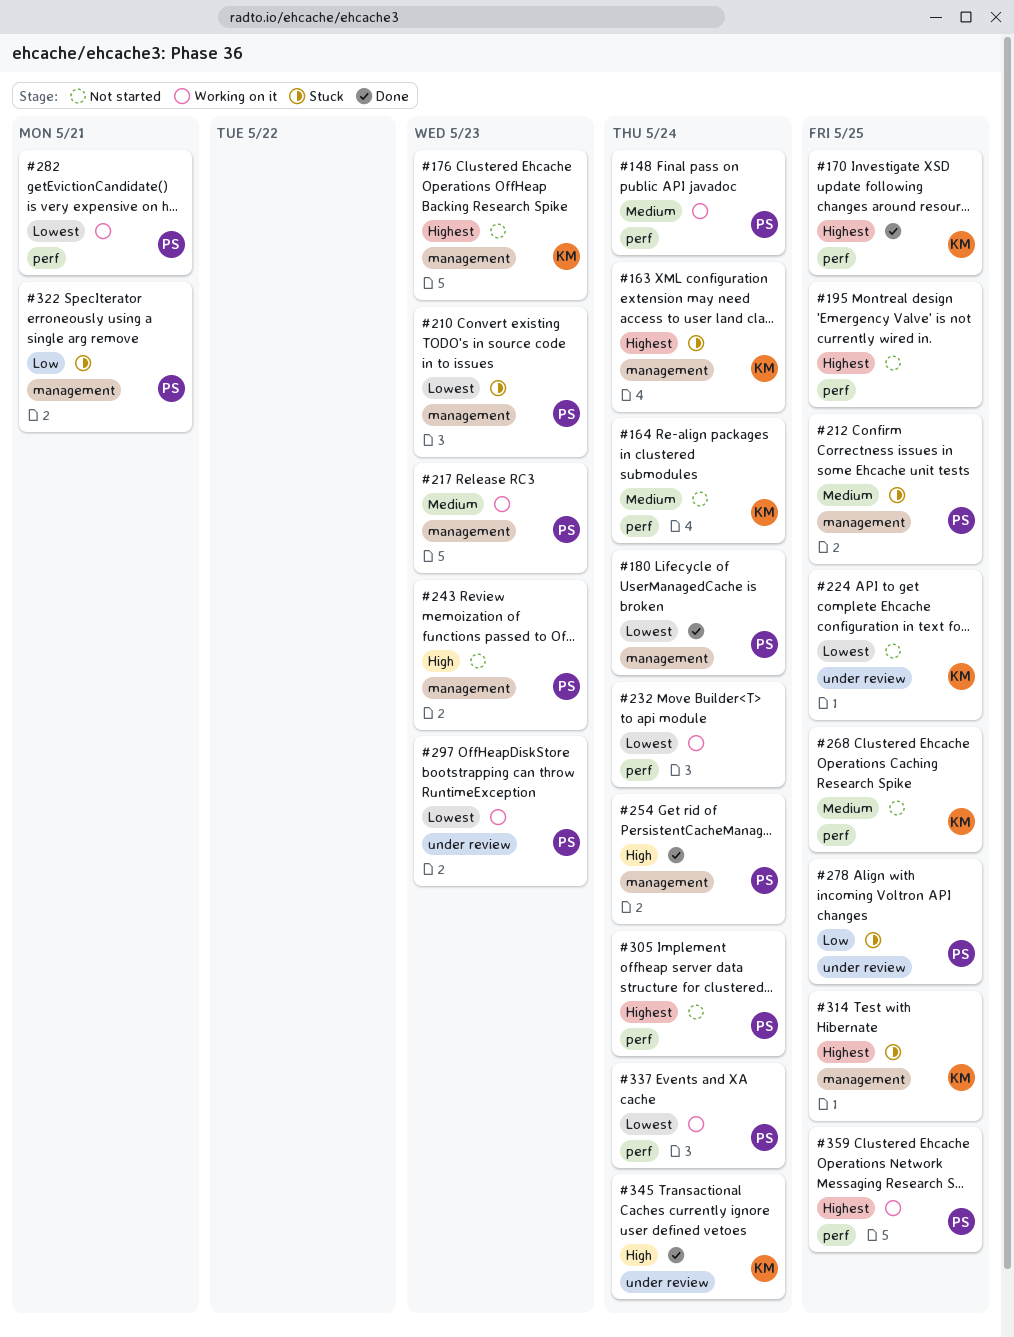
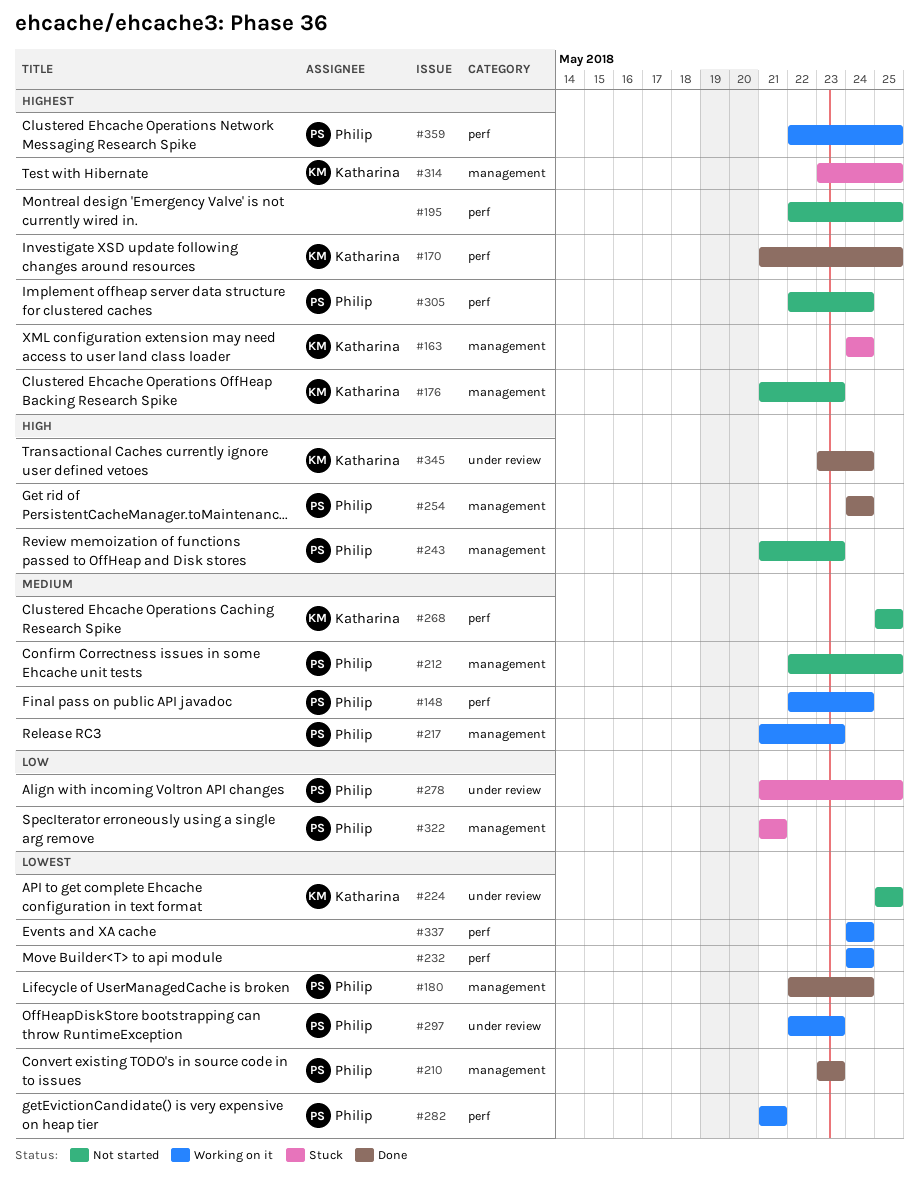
#164: present -> none
#210, status: Stuck -> Done
#212, status: Stuck -> Not started
#337, owner: Philip -> none

